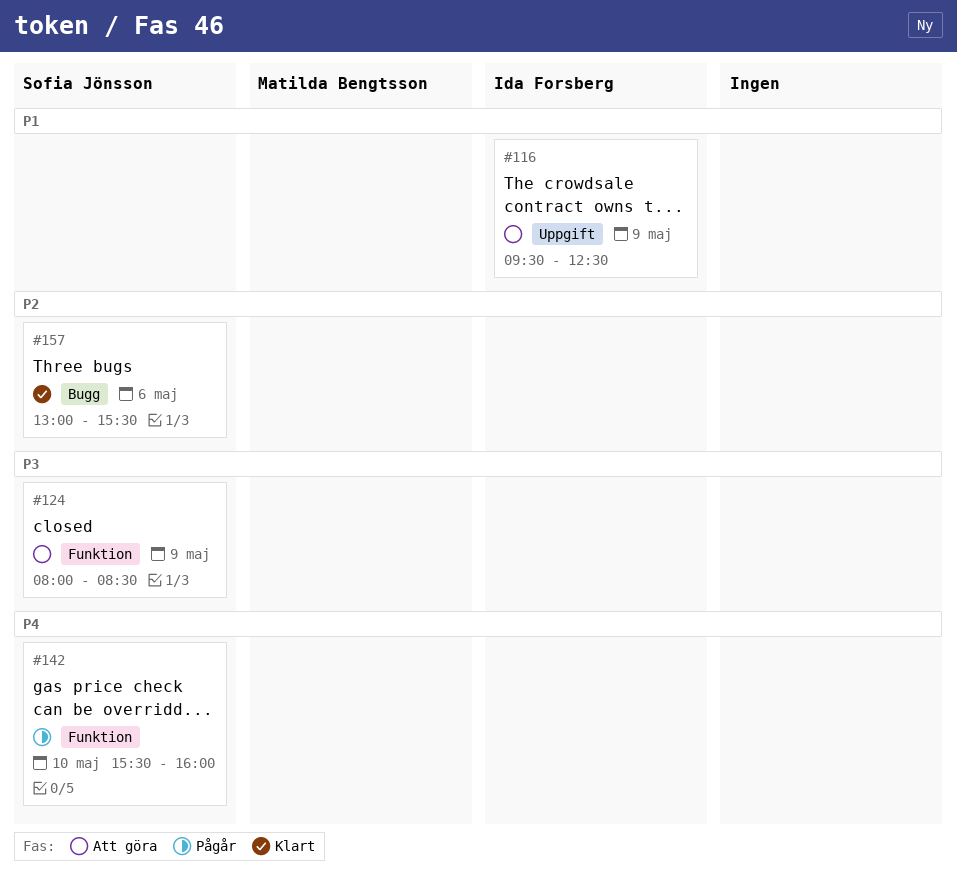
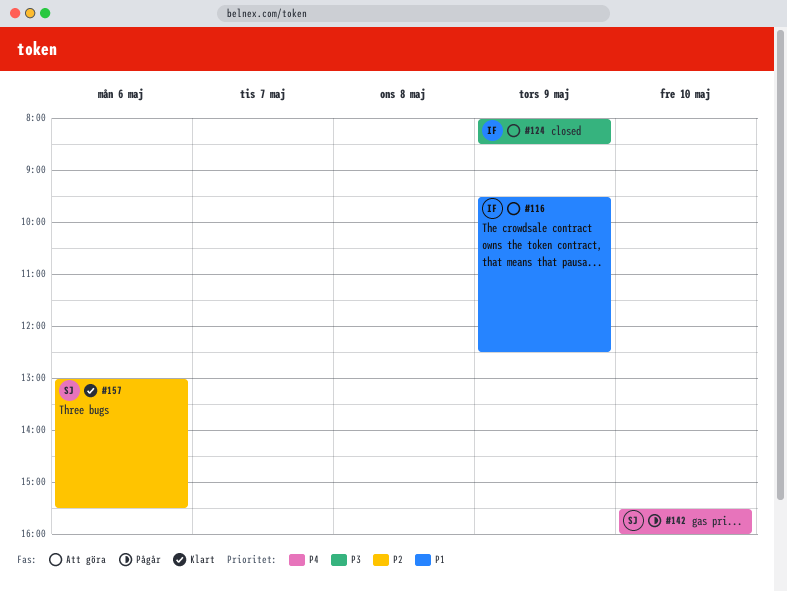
#124, owner: Sofia Jönsson -> Ida Forsberg

